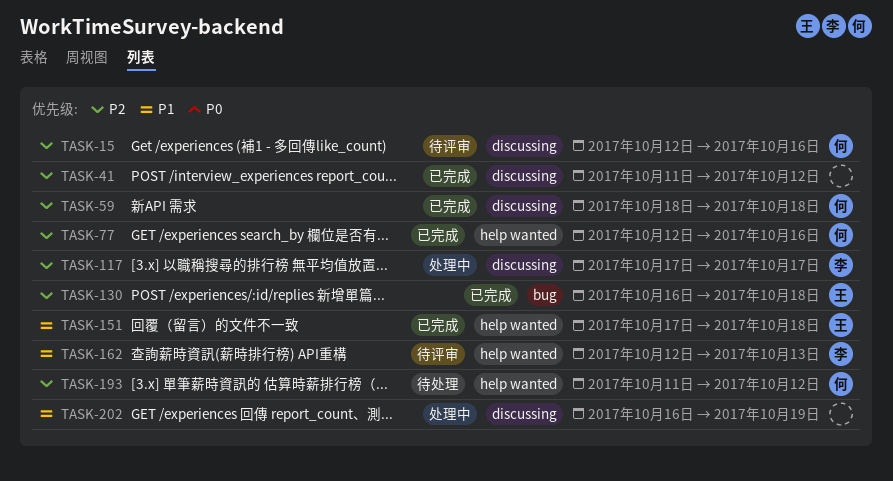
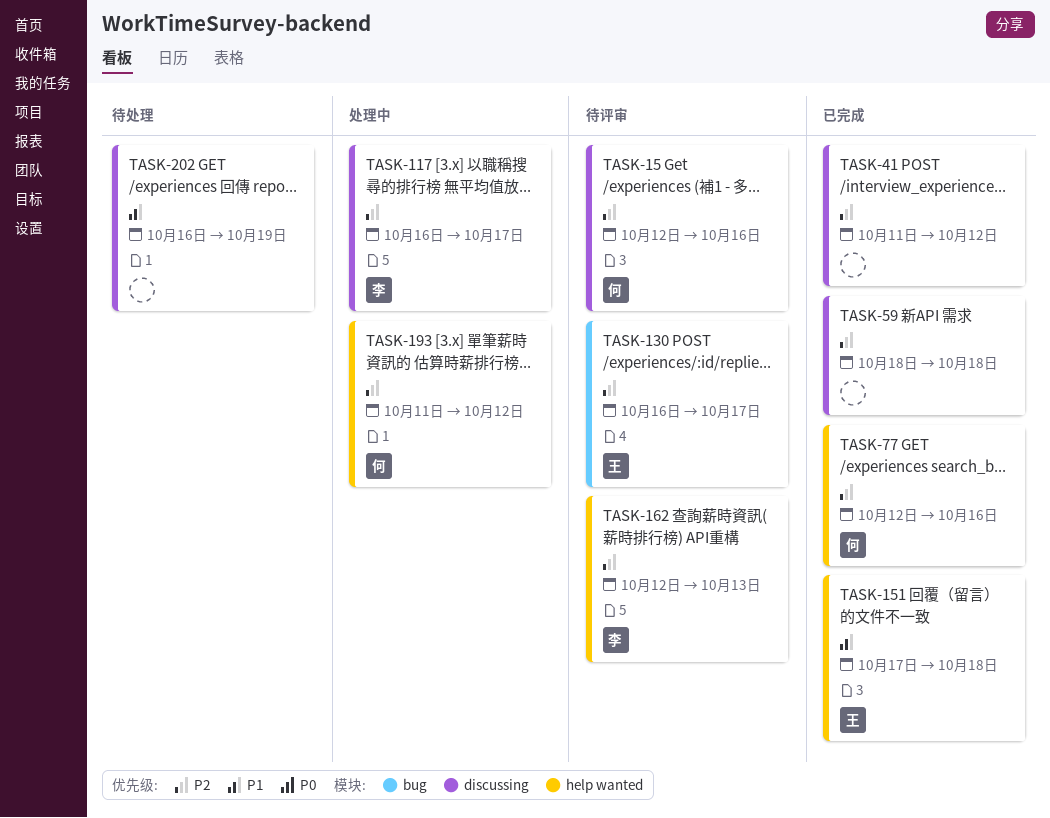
TASK-59, owner: 何 -> none
TASK-117, start: Oct 17 -> Oct 16
TASK-130, status: 已完成 -> 待评审
TASK-130, due: Oct 18 -> Oct 17
TASK-162, priority: P1 -> P2
TASK-193, status: 待处理 -> 处理中
TASK-202, status: 处理中 -> 待处理

